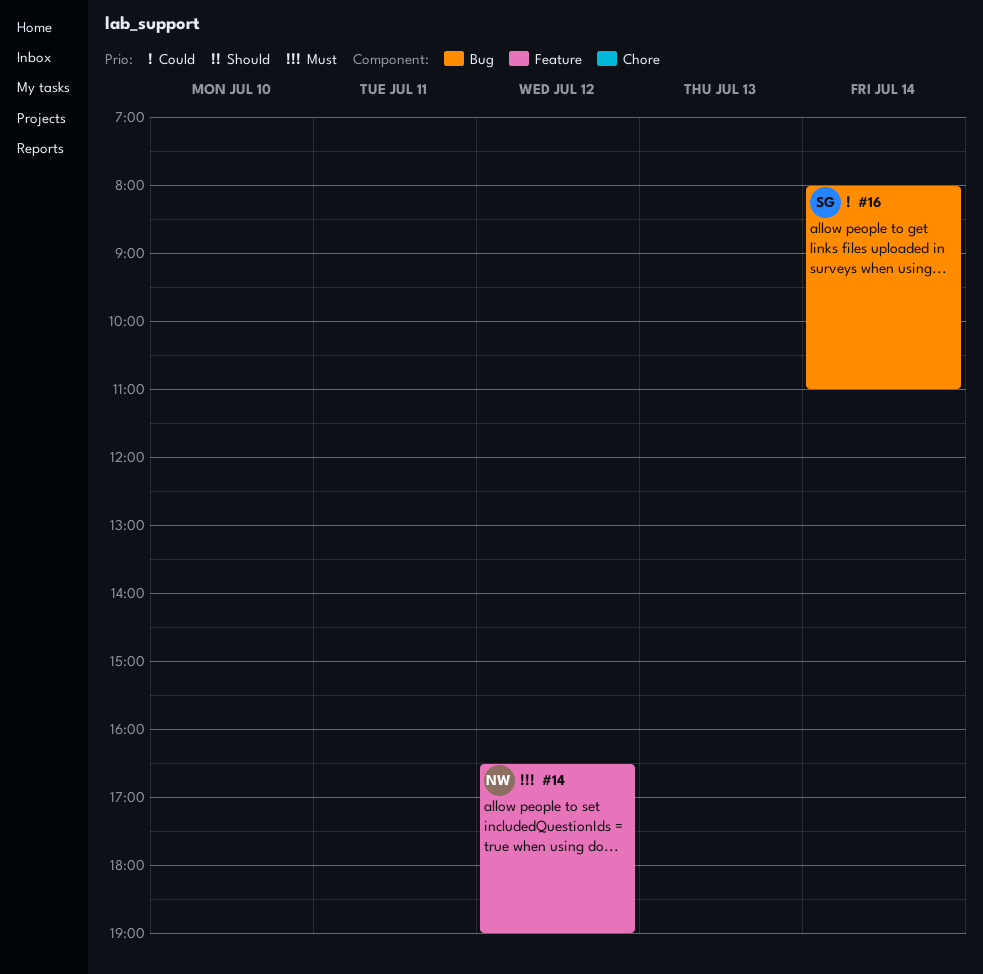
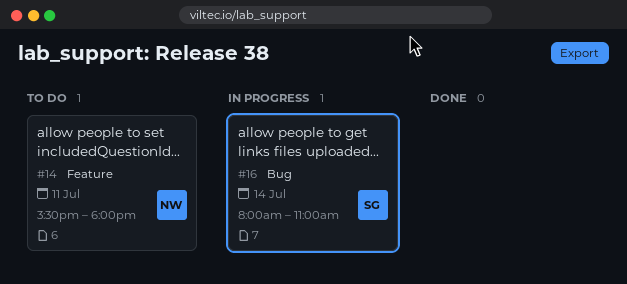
#14, day: Jul 12 -> Jul 11
#14, begins: 16:30 -> 15:30
#14, ends: 19:00 -> 18:00

